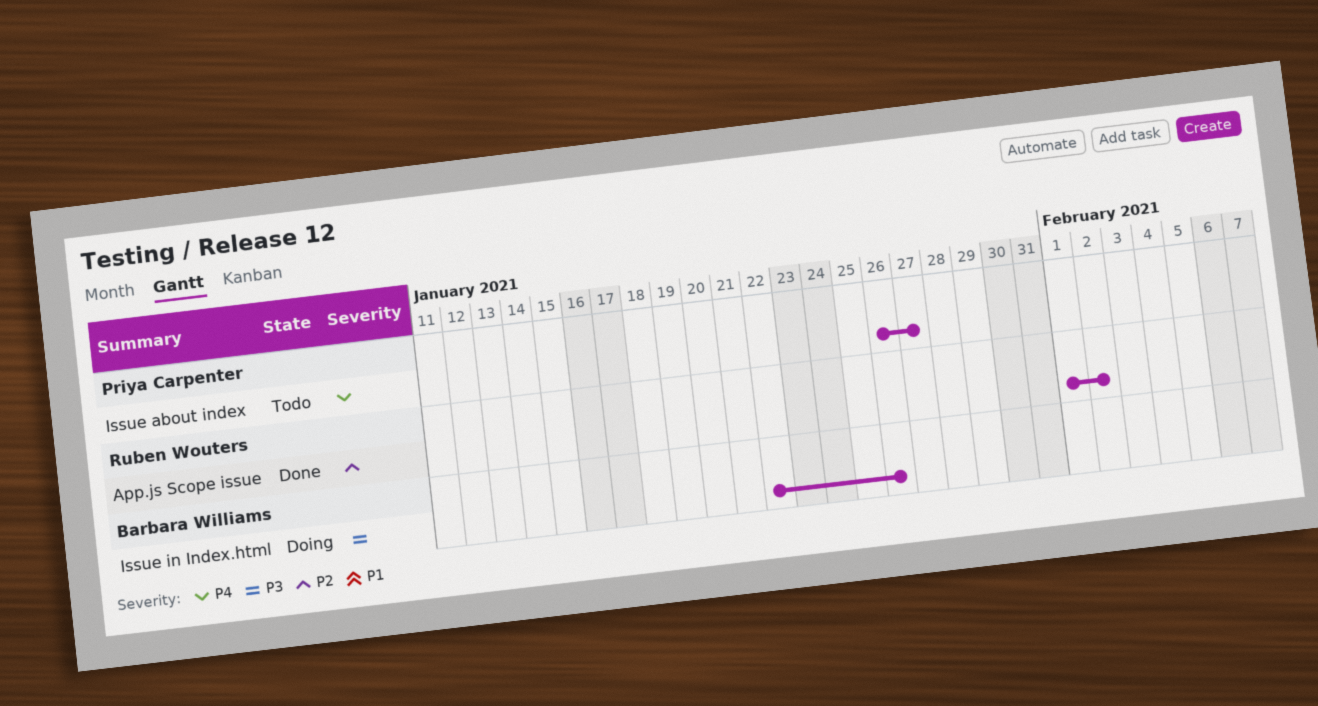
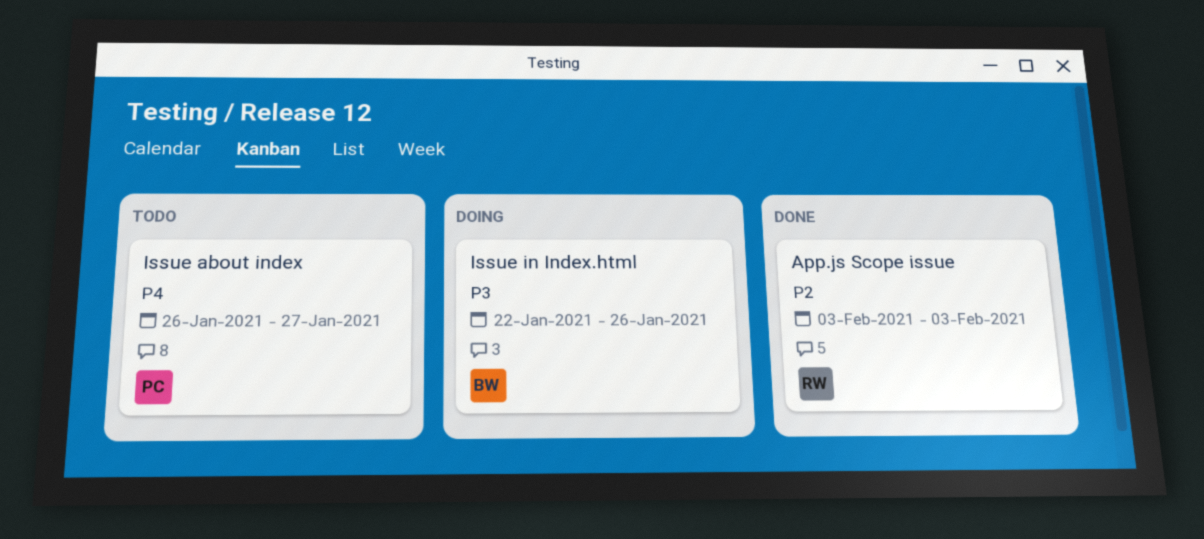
App.js Scope issue, start: Feb 1 -> Feb 3
App.js Scope issue, due: Feb 2 -> Feb 3

